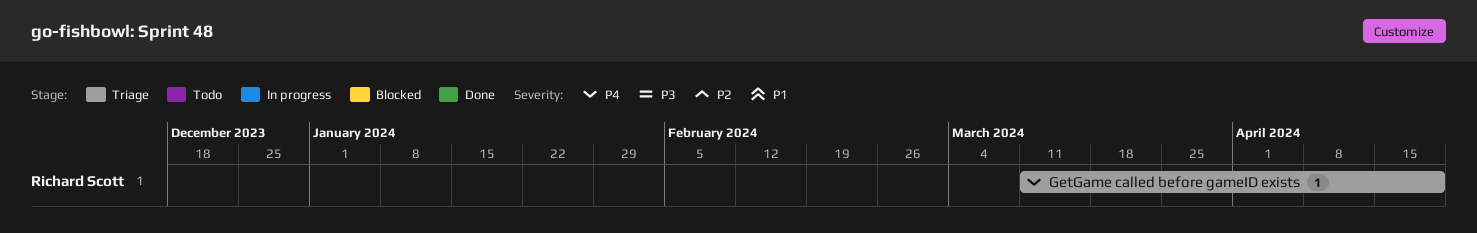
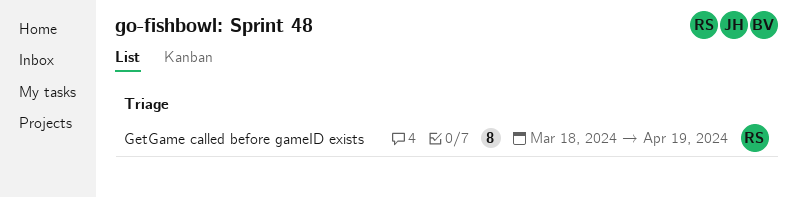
GetGame called before gameID exists, estimate: 1 -> 8
GetGame called before gameID exists, start: Mar 11 -> Mar 18

